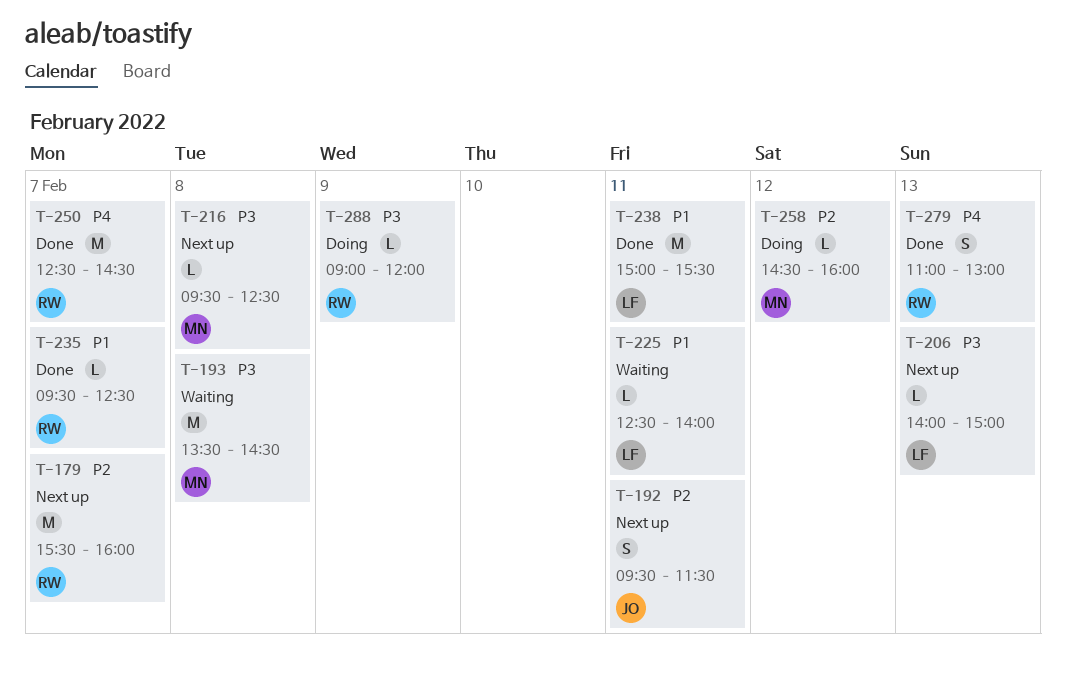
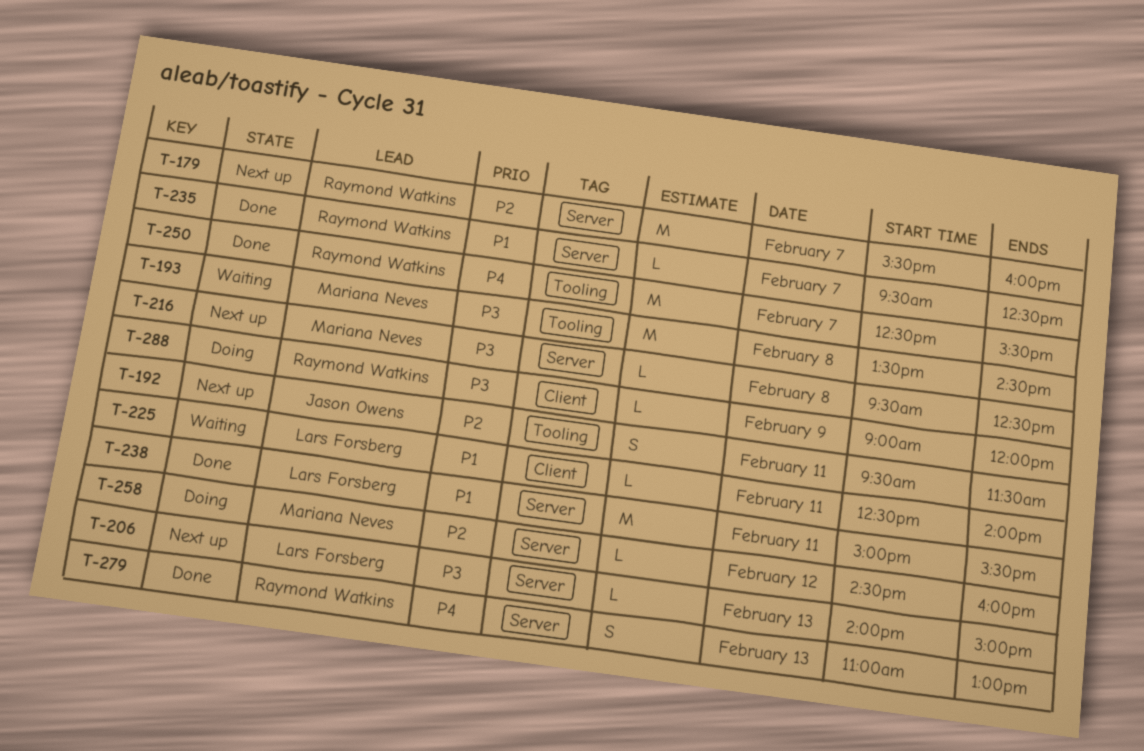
T-250, ends: 14:30 -> 15:30

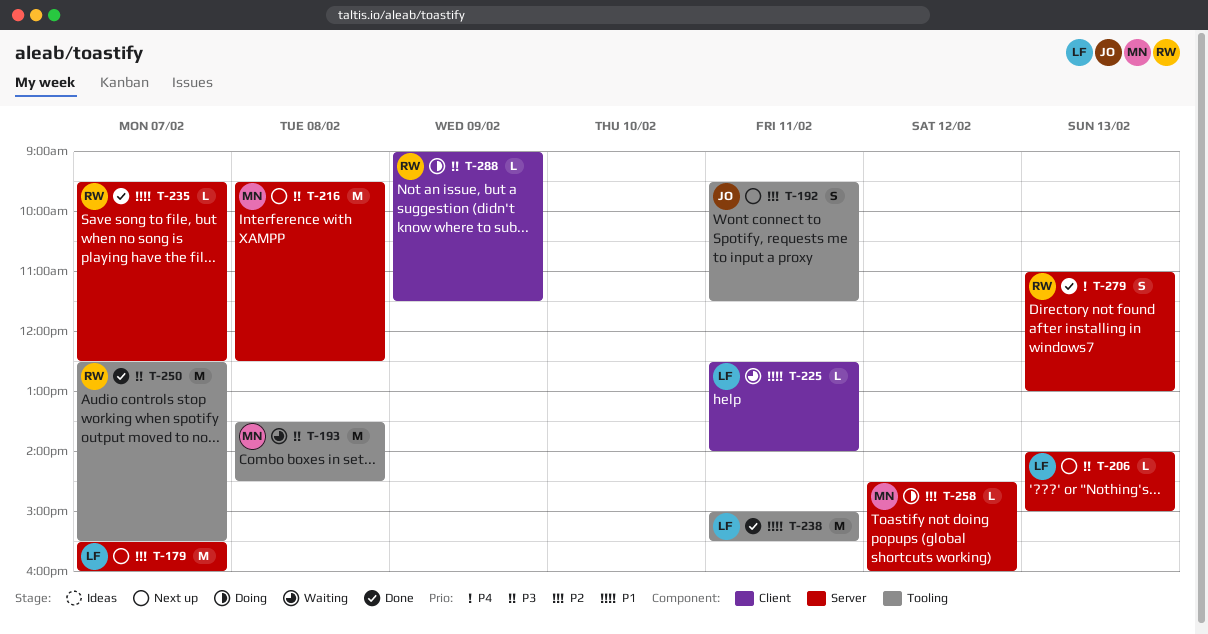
T-179, owner: Raymond Watkins -> Lars Forsberg
T-216, estimate: L -> M
T-238, label: Server -> Tooling
T-250, priority: P4 -> P3
T-288, ends: 12:00 -> 11:30

